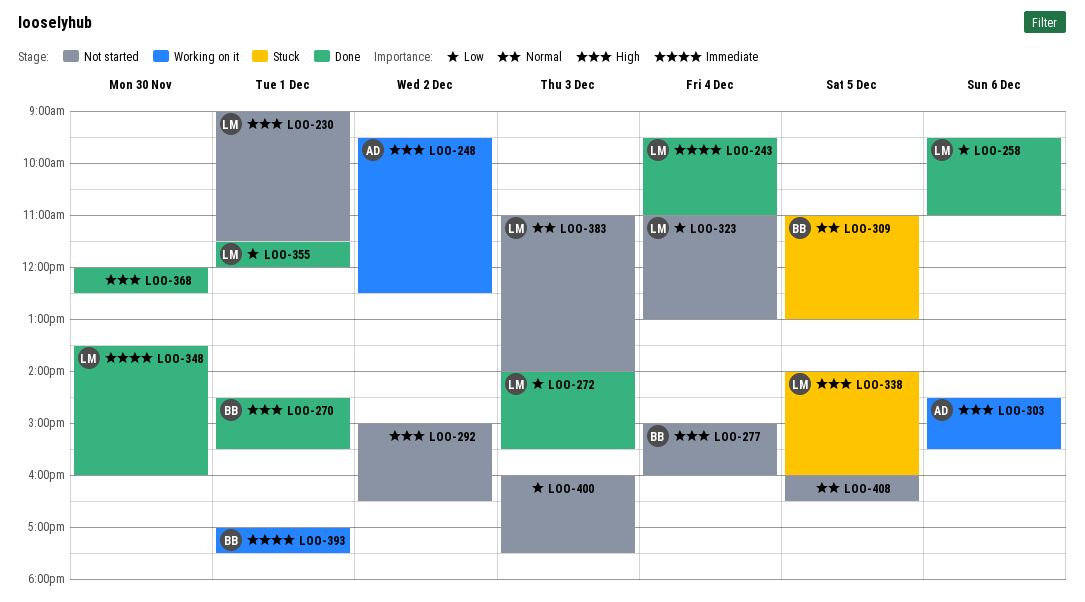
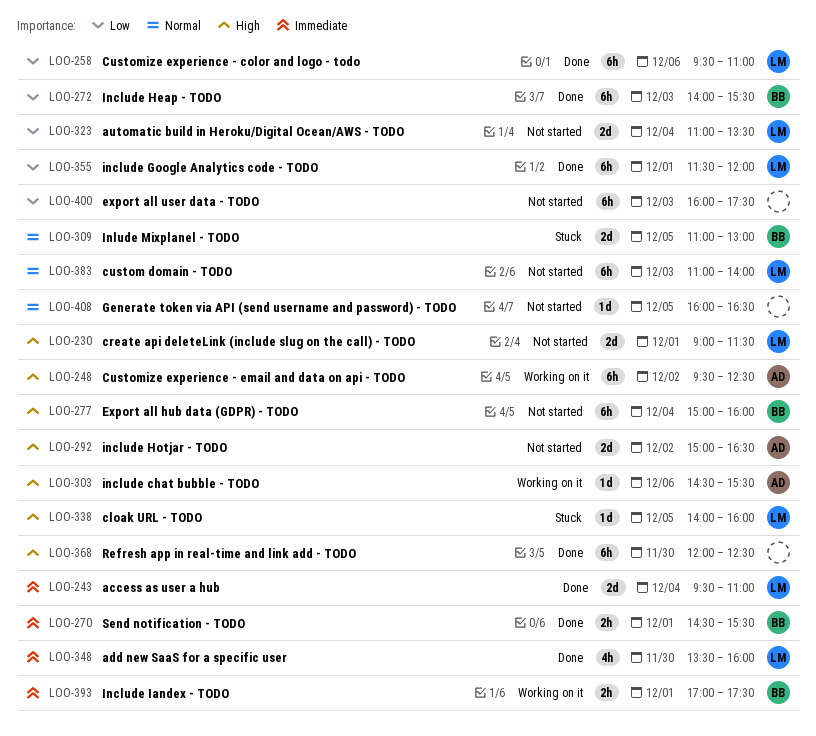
LOO-270, priority: High -> Immediate
LOO-272, owner: LM -> BB
LOO-292, owner: none -> AD
LOO-323, ends: 13:00 -> 13:30

